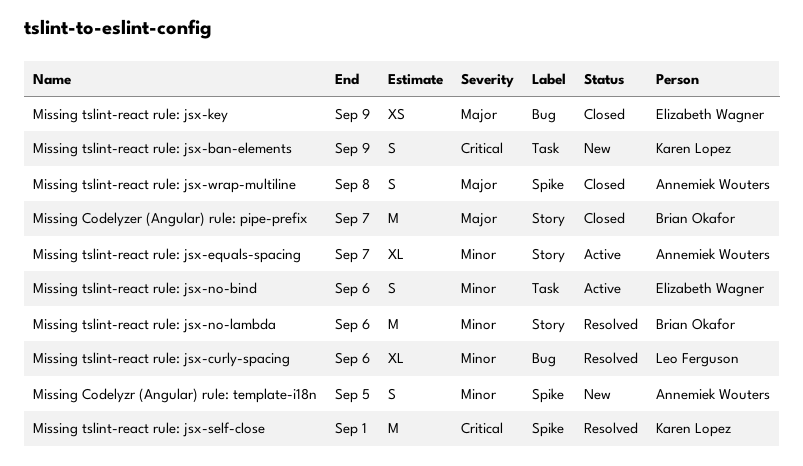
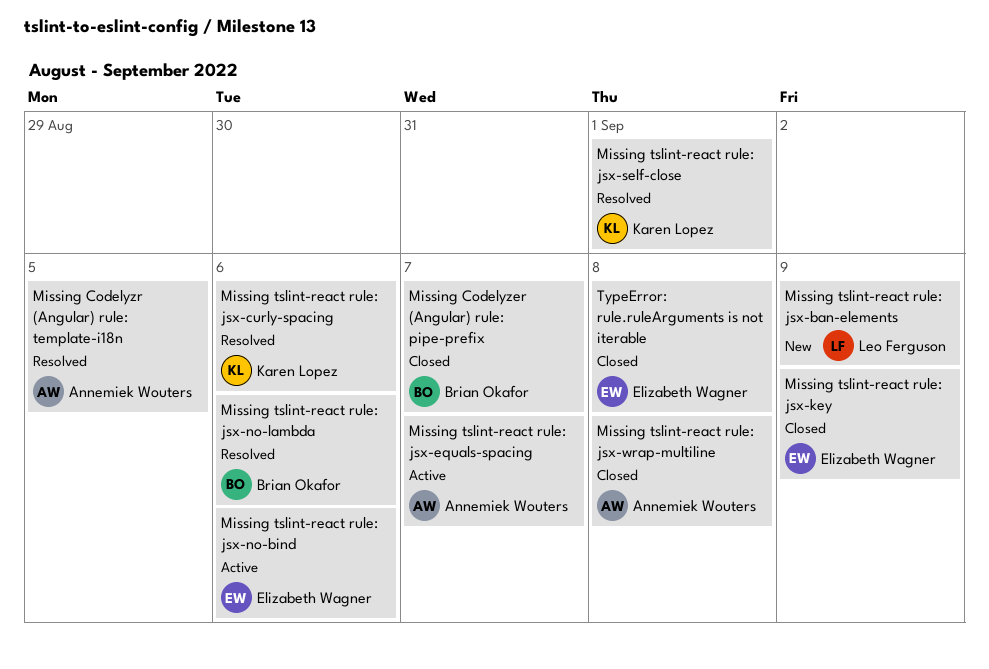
Missing Codelyzr (Angular) rule: template-i18n, status: New -> Resolved
Missing tslint-react rule: jsx-ban-elements, owner: Karen Lopez -> Leo Ferguson
Missing tslint-react rule: jsx-curly-spacing, owner: Leo Ferguson -> Karen Lopez
TypeError: rule.ruleArguments is not iterable: none -> present

